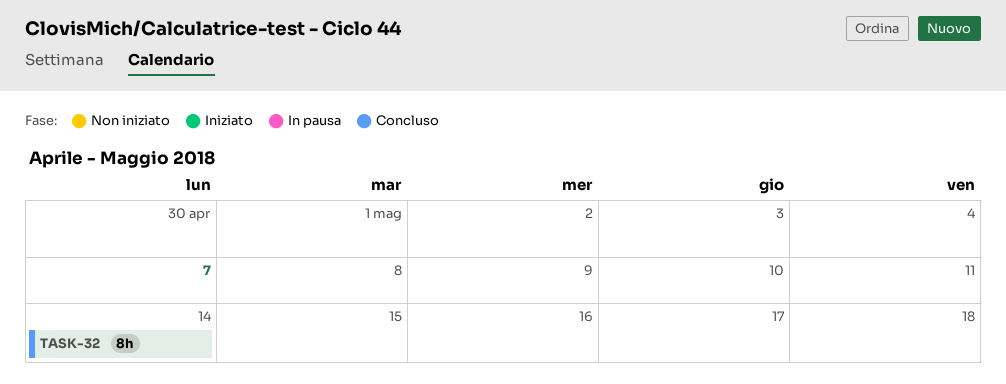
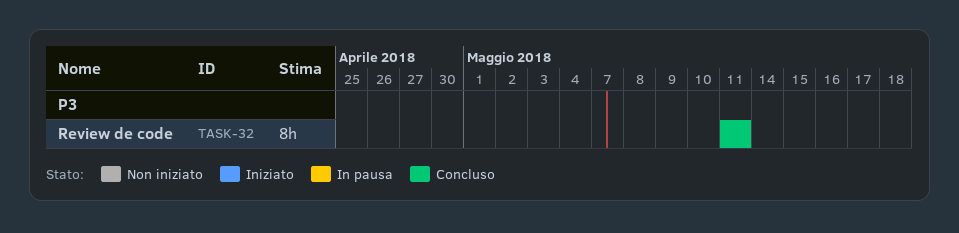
TASK-32, due: May 14 -> May 11

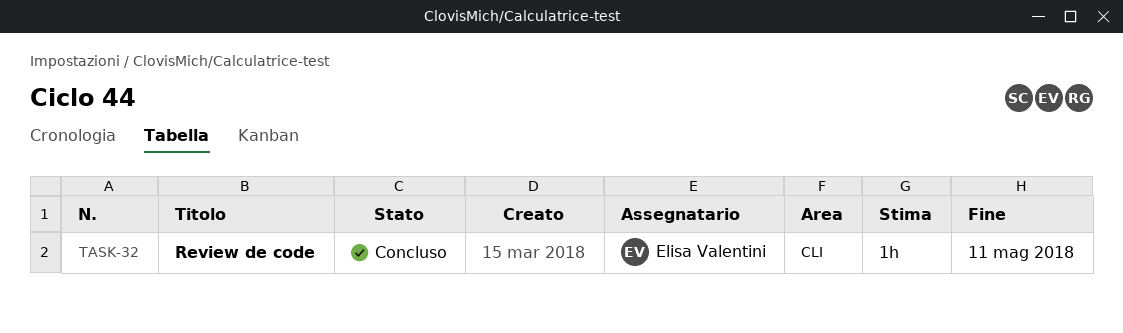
TASK-32, estimate: 8h -> 1h

